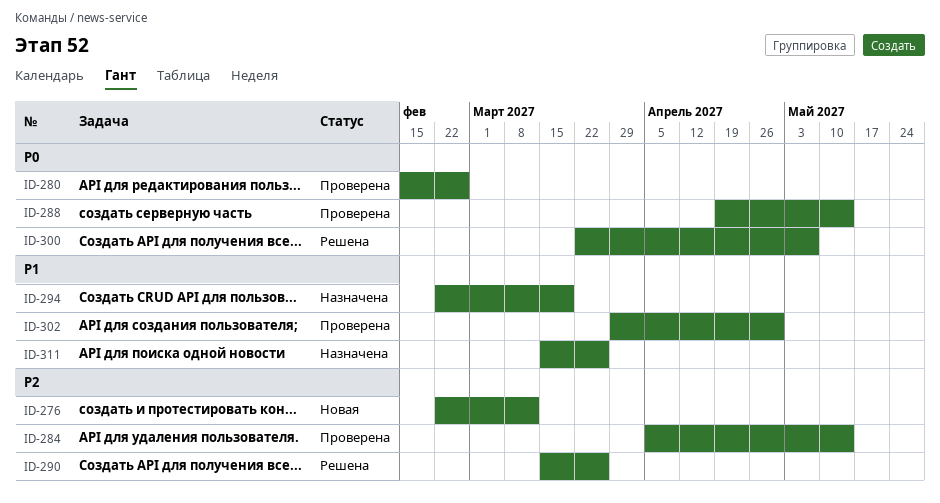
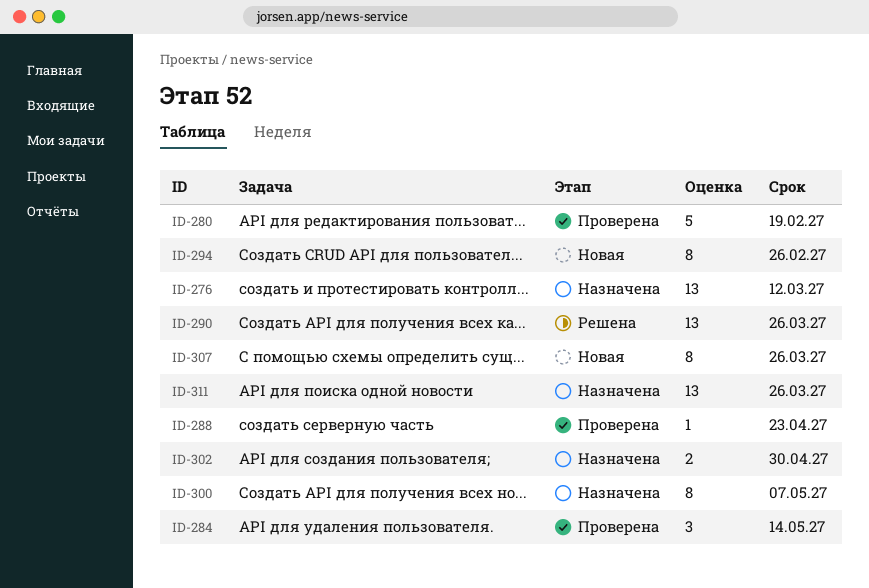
ID-276, status: Новая -> Назначена
ID-280, due: Feb 26 -> Feb 19
ID-288, due: May 14 -> Apr 23
ID-294, status: Назначена -> Новая
ID-294, due: Mar 19 -> Feb 26
ID-300, status: Решена -> Назначена
ID-302, status: Проверена -> Назначена
ID-307: none -> present

